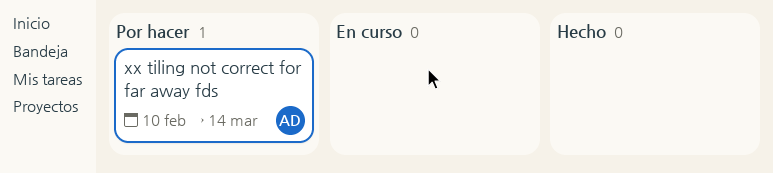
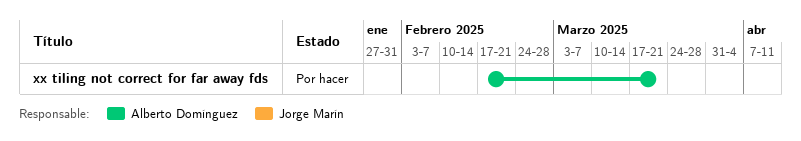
xx tiling not correct for far away fds, start: Feb 10 -> Feb 17
xx tiling not correct for far away fds, due: Mar 14 -> Mar 21

